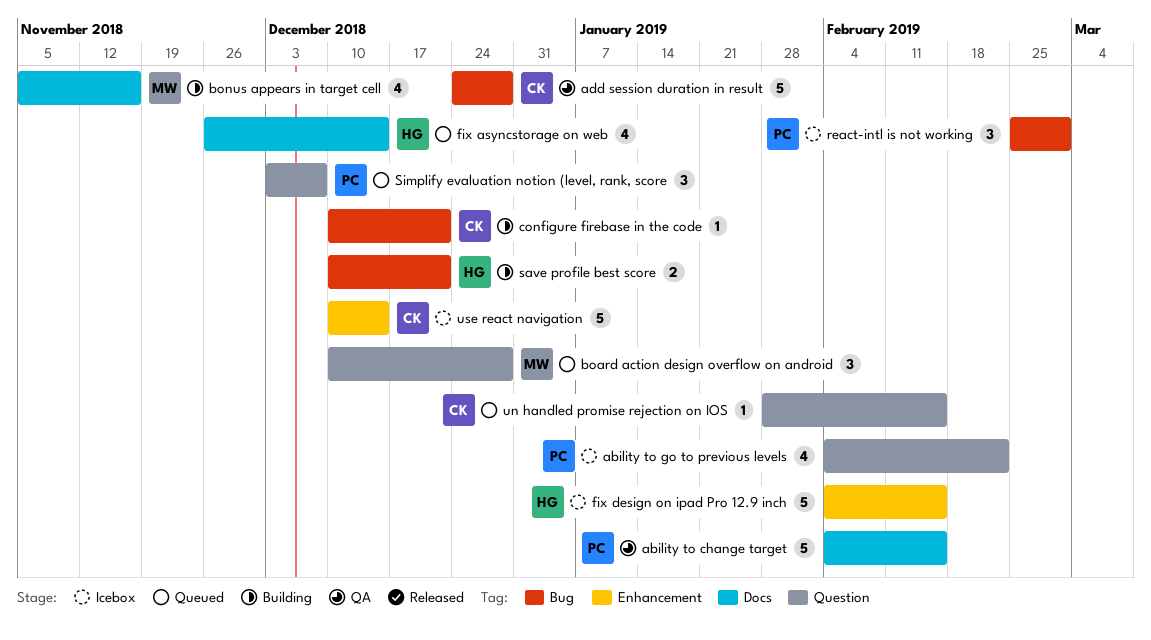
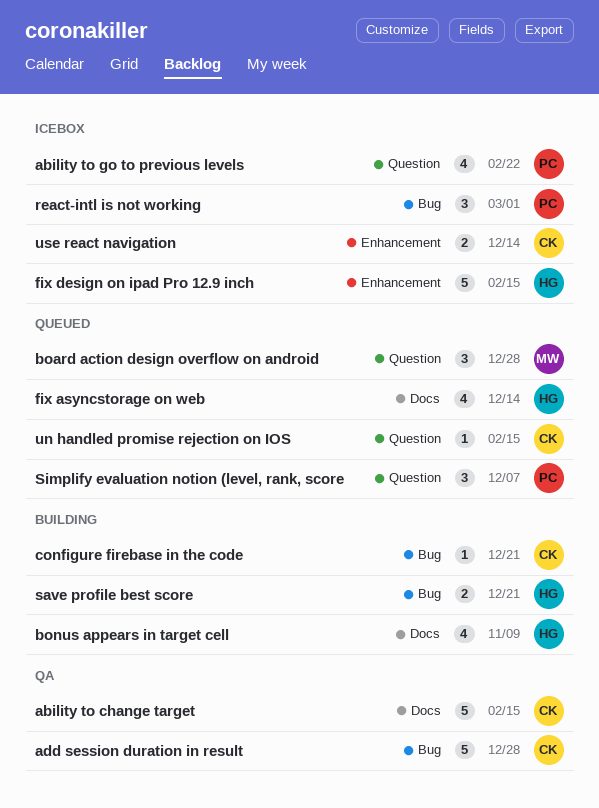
ability to change target, owner: PC -> CK
bonus appears in target cell, owner: MW -> HG
bonus appears in target cell, due: Nov 16 -> Nov 9
use react navigation, estimate: 5 -> 2

